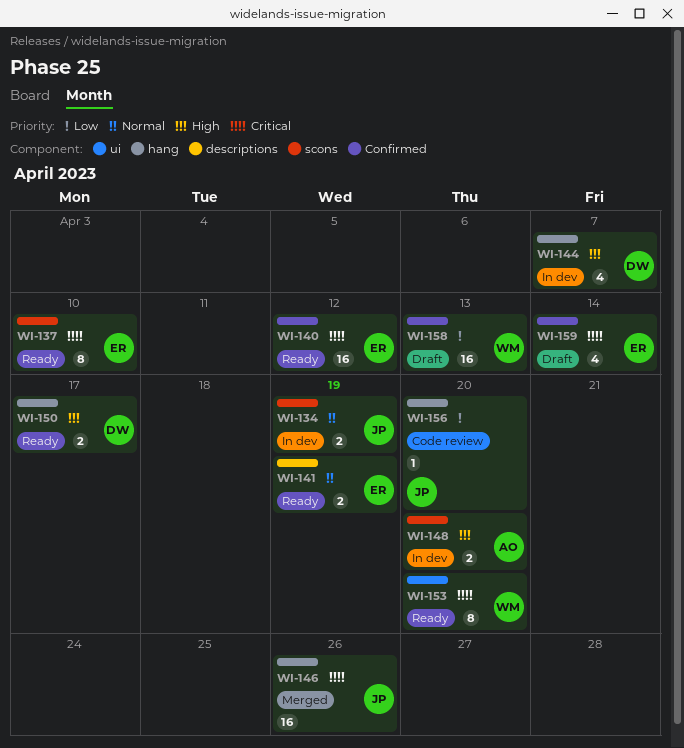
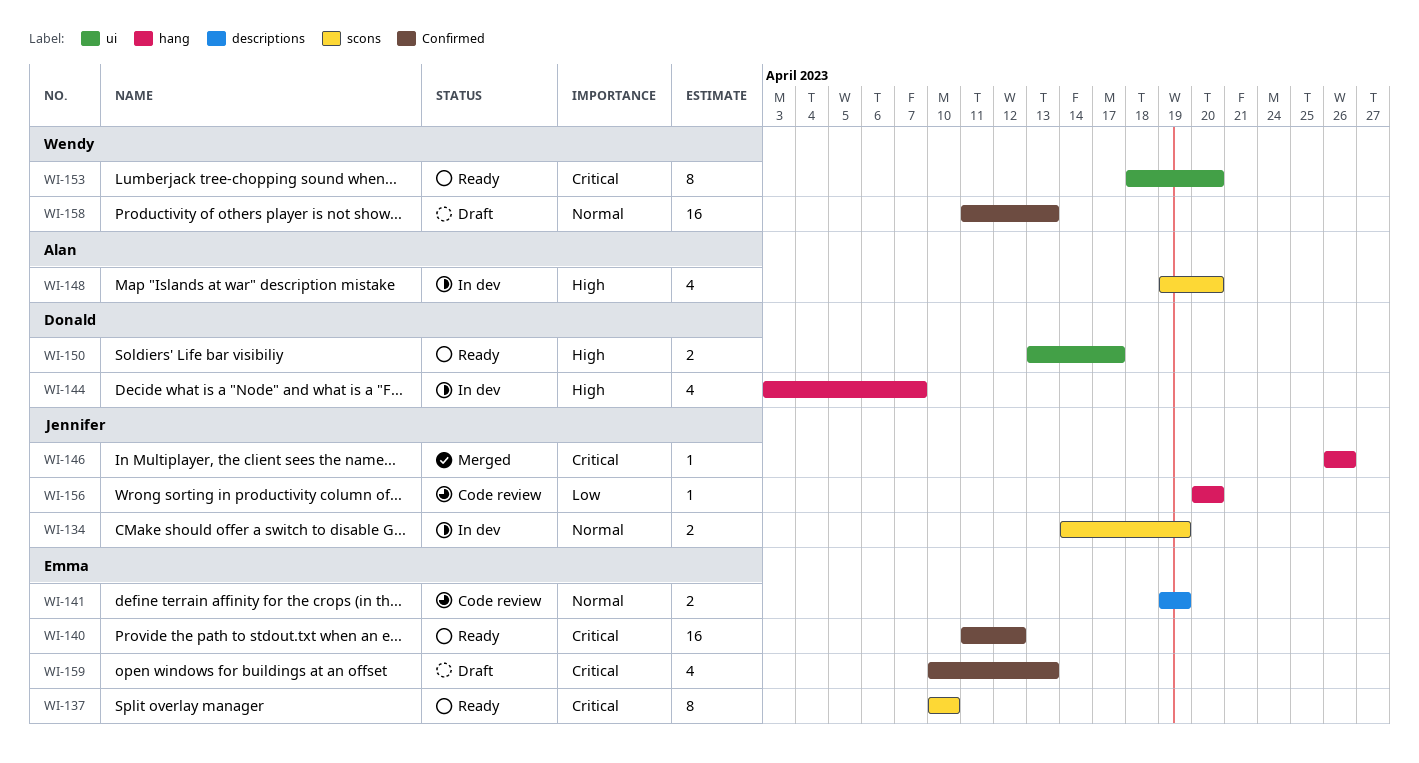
WI-141, status: Ready -> Code review
WI-146, estimate: 16 -> 1
WI-148, estimate: 2 -> 4
WI-150, label: hang -> ui
WI-158, priority: Low -> Normal
WI-159, due: Apr 14 -> Apr 13

